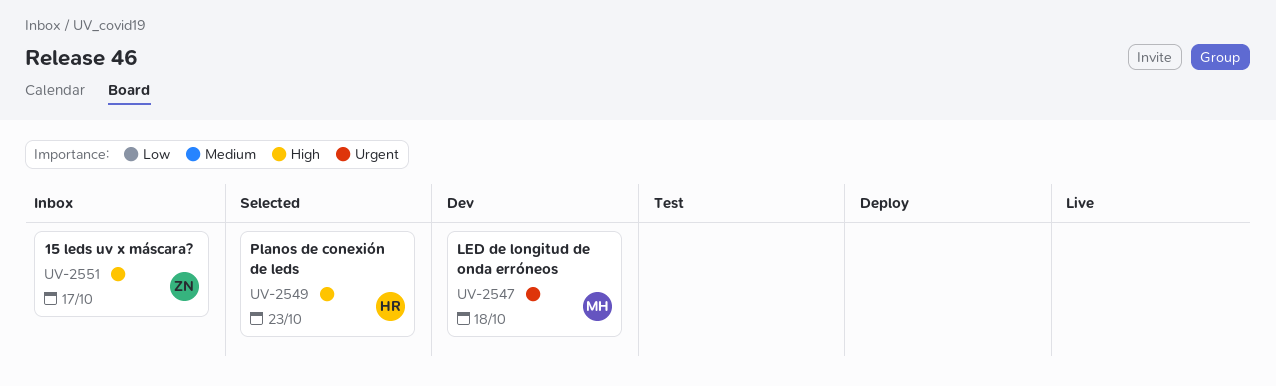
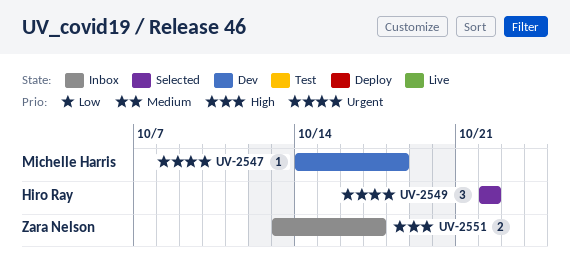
UV-2549, priority: High -> Urgent
UV-2549, due: Oct 23 -> Oct 22

